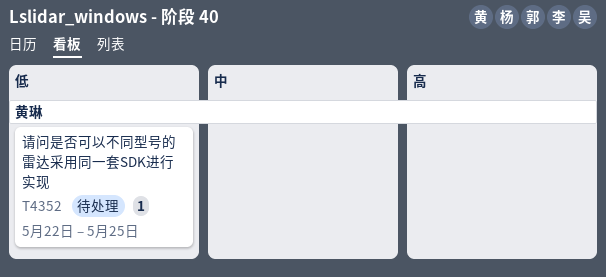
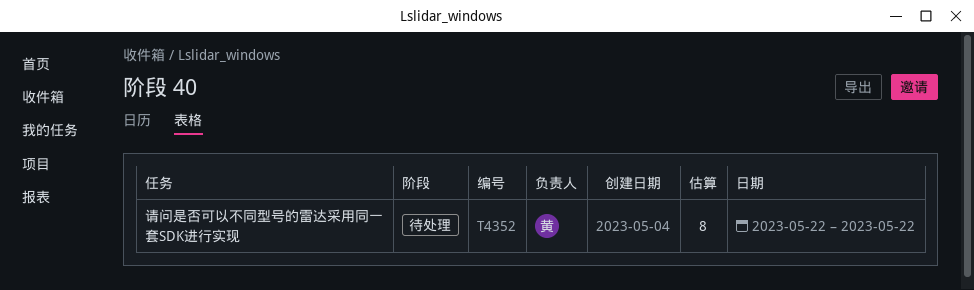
T4352, estimate: 1 -> 8
T4352, due: May 25 -> May 22

